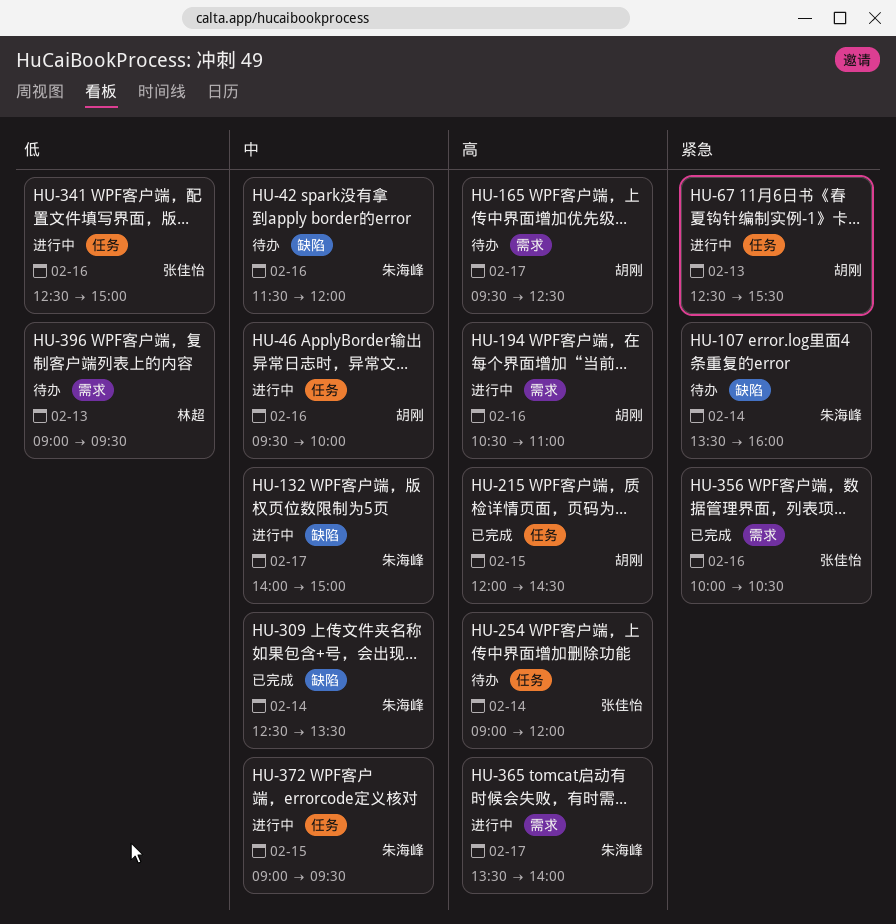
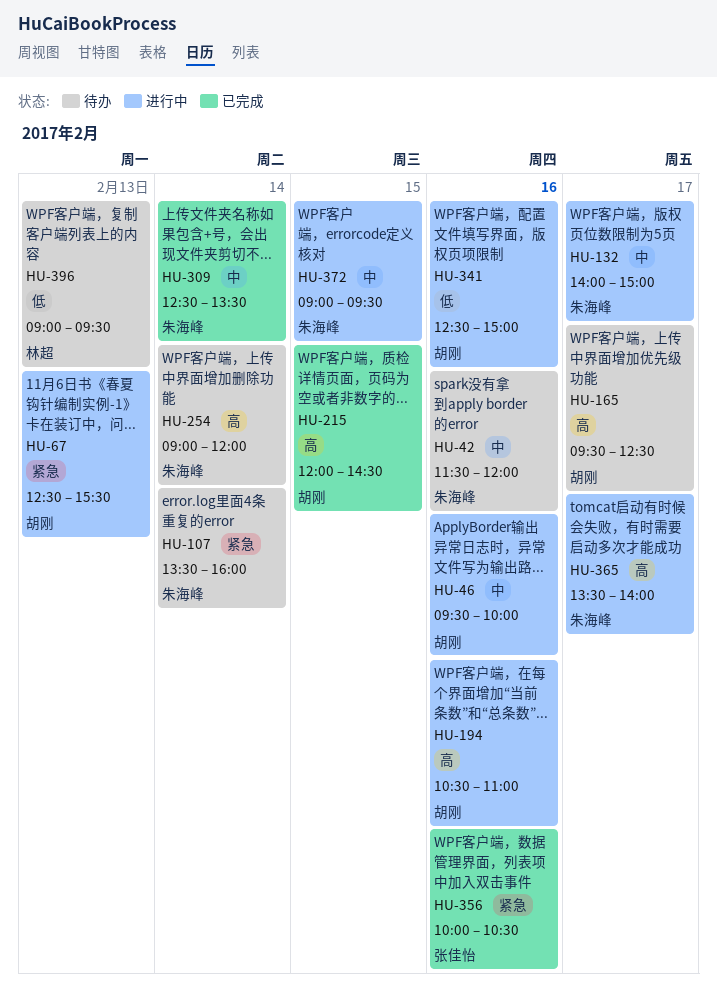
HU-254, owner: 张佳怡 -> 朱海峰
HU-341, owner: 张佳怡 -> 胡刚

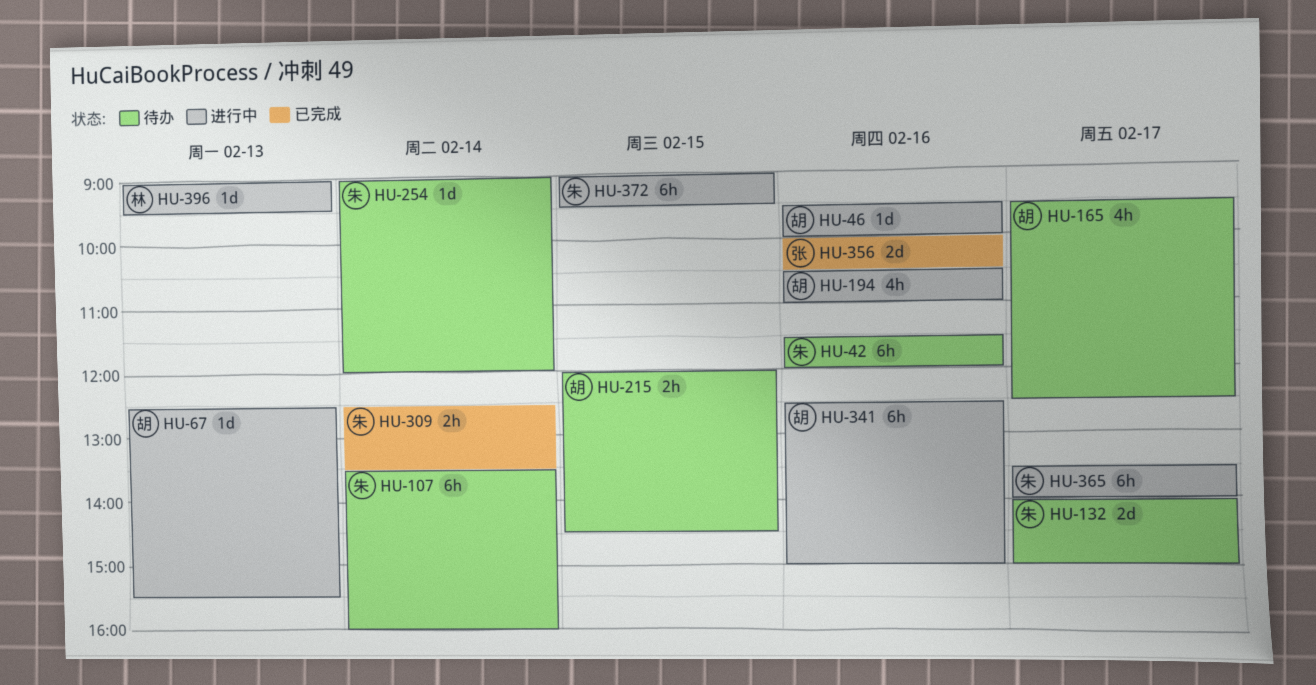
HU-132, status: 进行中 -> 待办
HU-215, status: 已完成 -> 待办
HU-396, status: 待办 -> 进行中

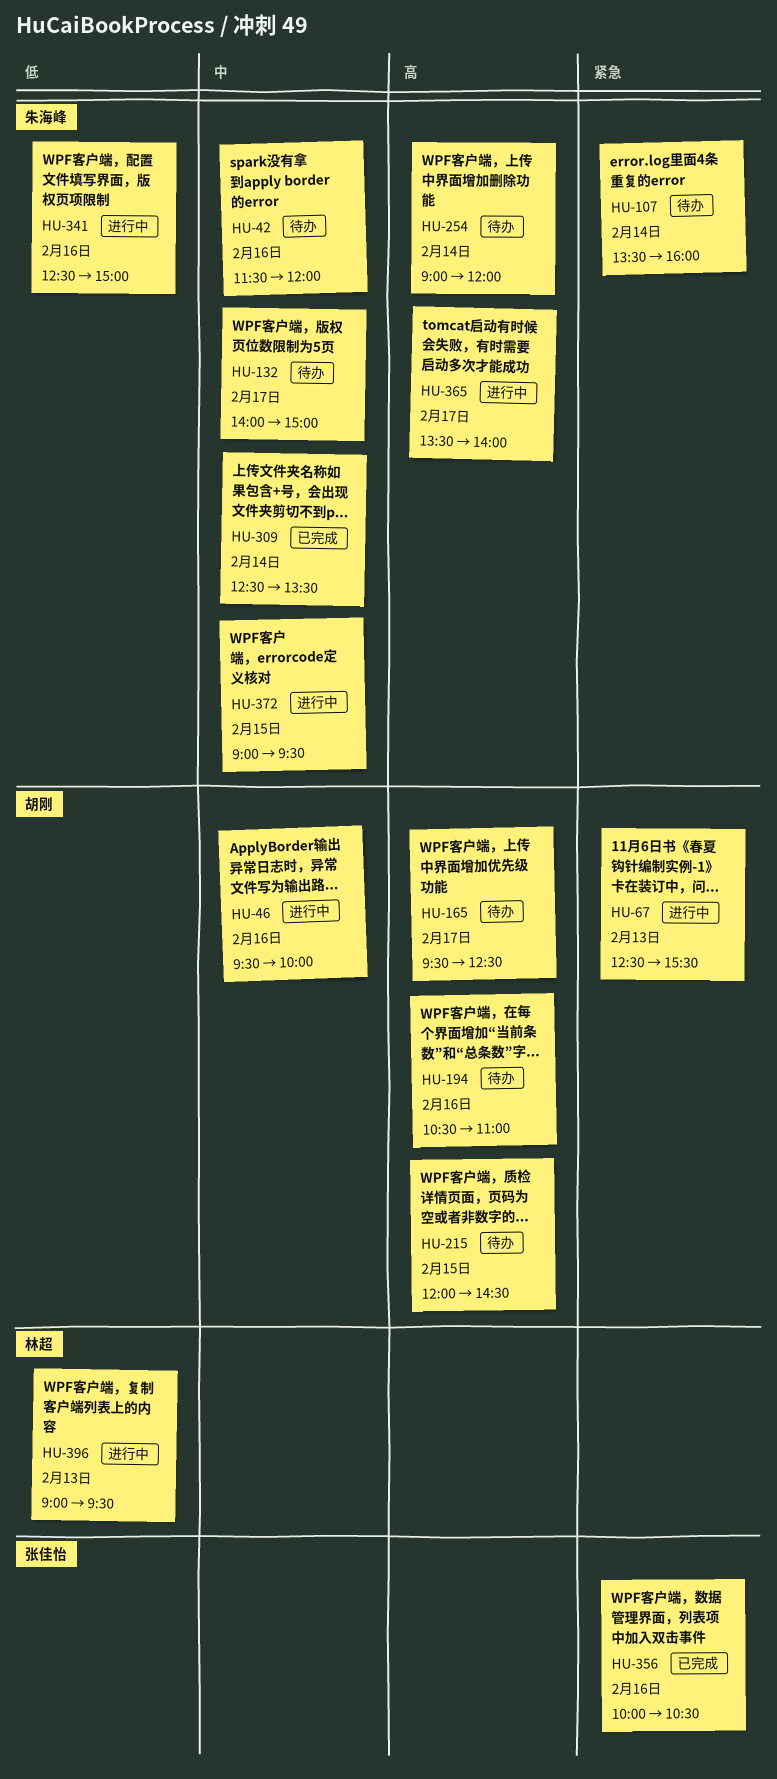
HU-194, status: 进行中 -> 待办
HU-341, owner: 胡刚 -> 朱海峰

